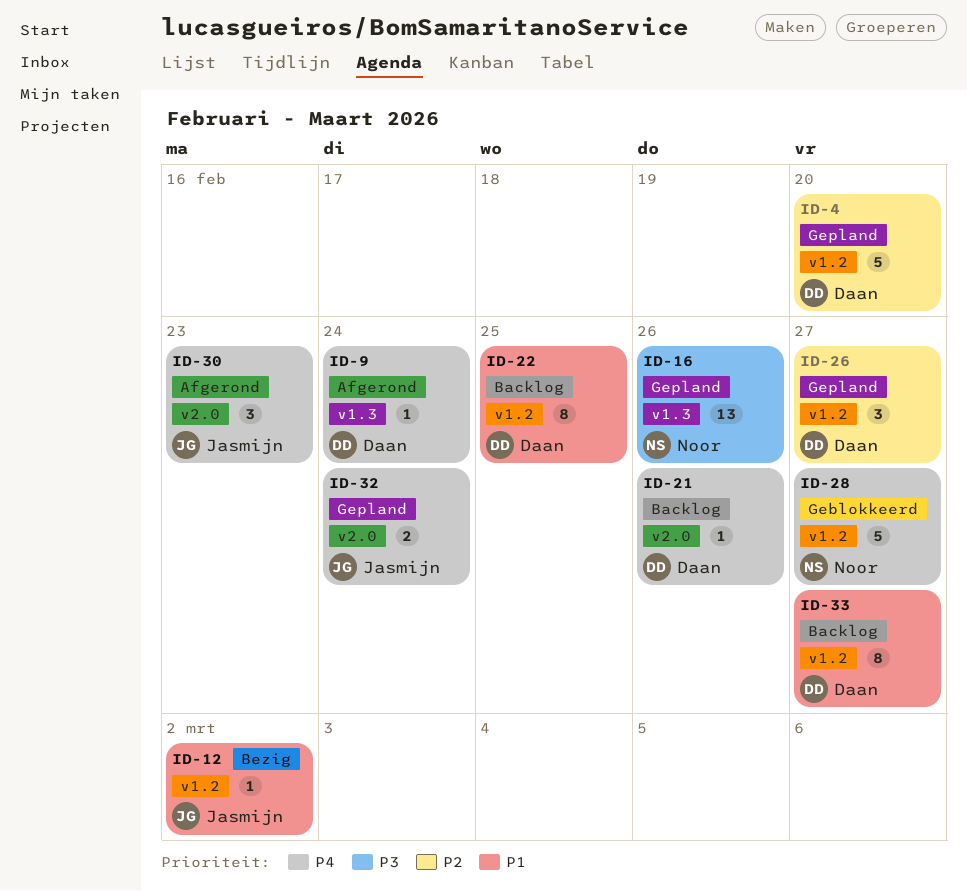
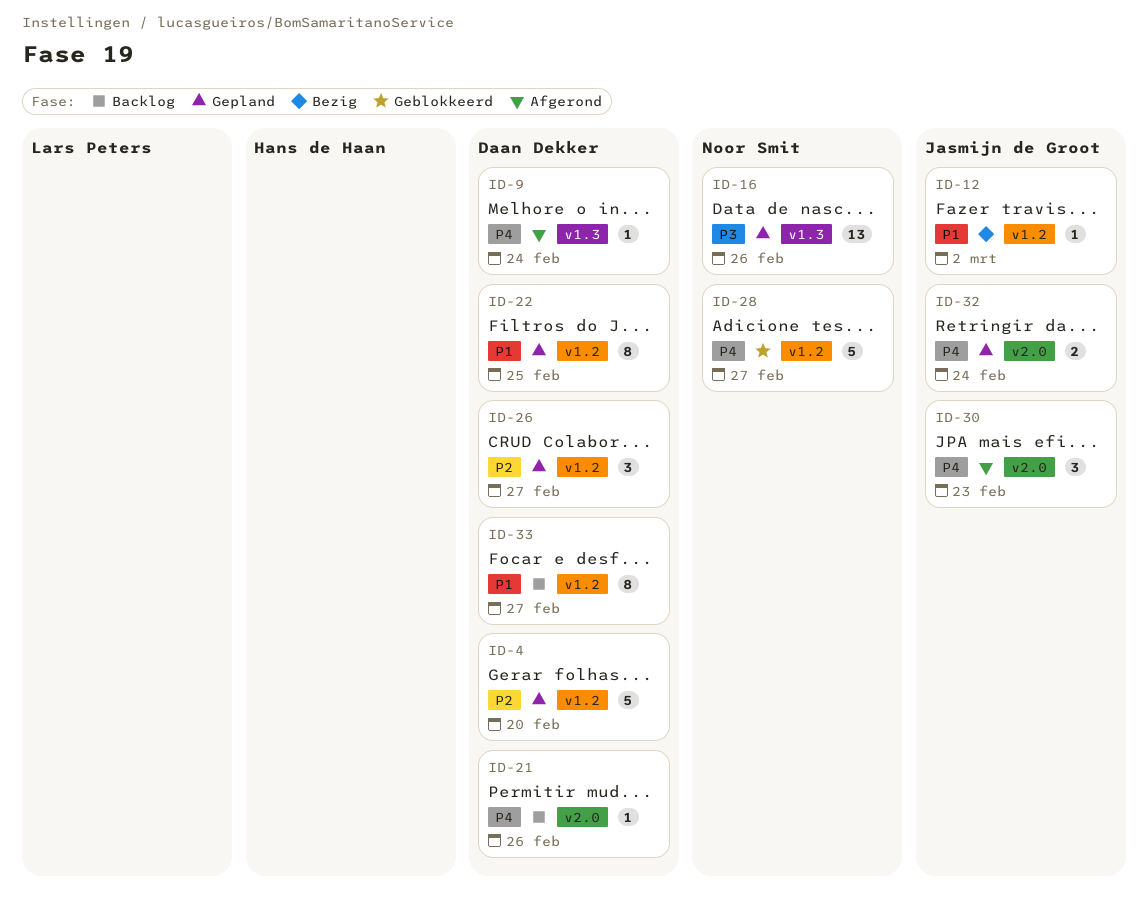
ID-22, status: Backlog -> Gepland

